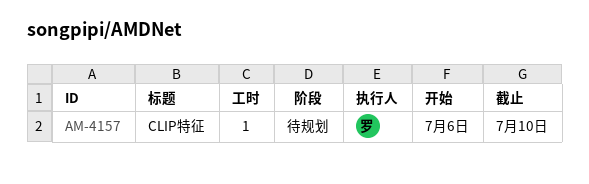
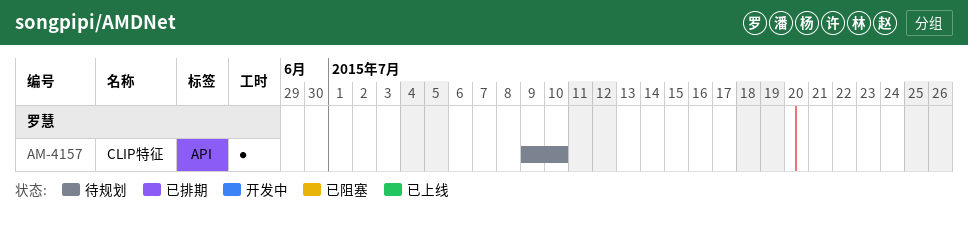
AM-4157, start: Jul 6 -> Jul 9

